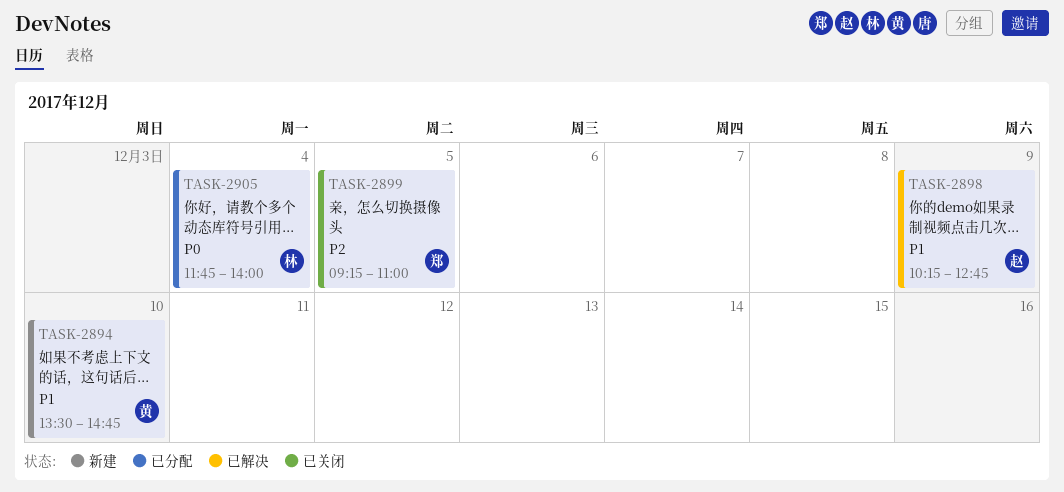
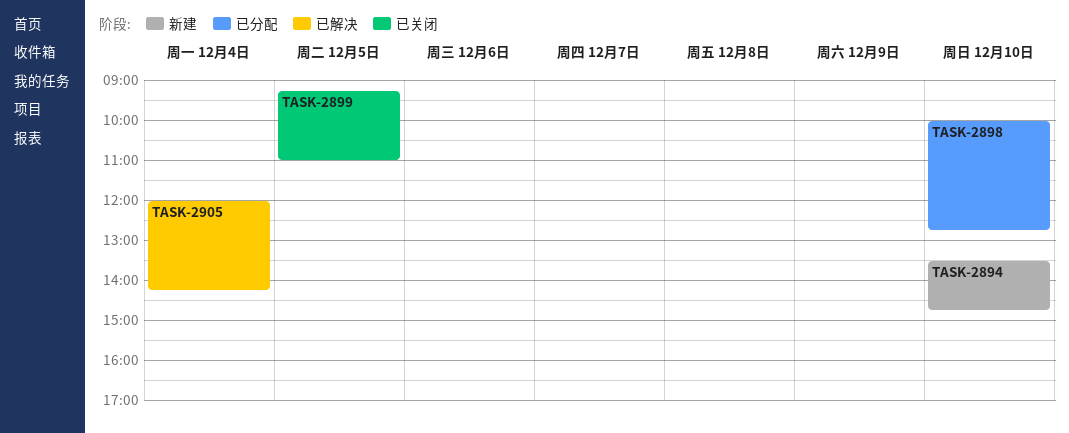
TASK-2898, status: 已解决 -> 已分配
TASK-2898, day: Dec 9 -> Dec 10
TASK-2898, begins: 10:15 -> 10:00
TASK-2905, status: 已分配 -> 已解决
TASK-2905, begins: 11:45 -> 12:00
TASK-2905, ends: 14:00 -> 14:15

